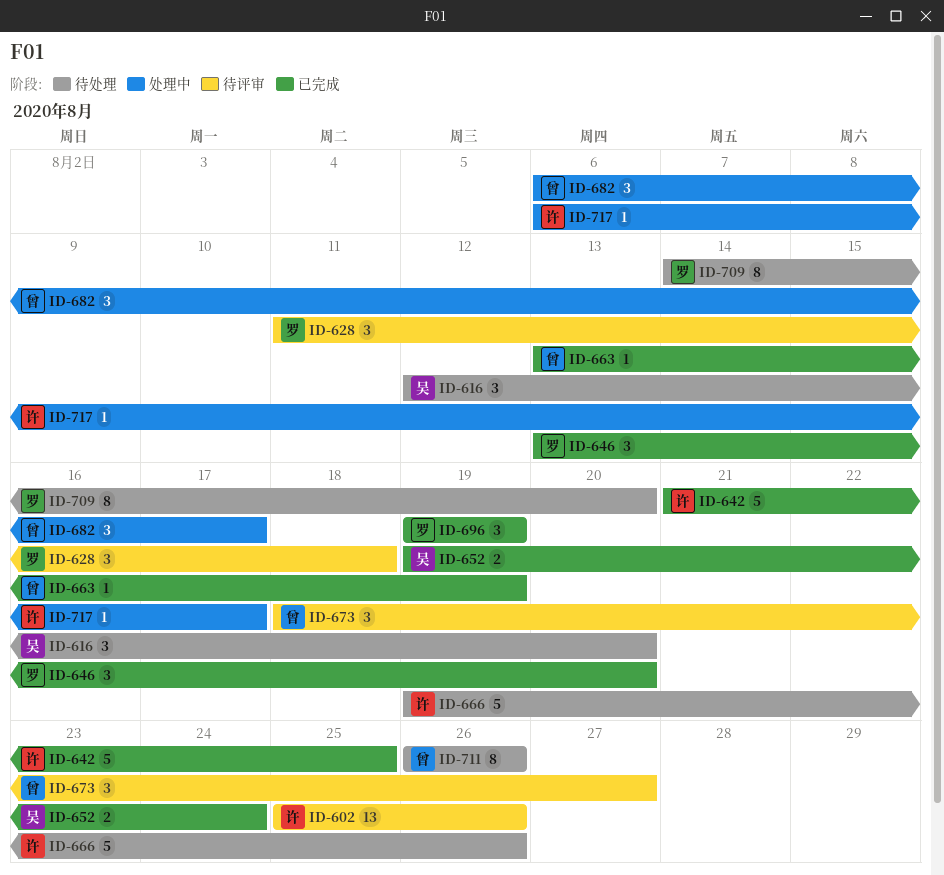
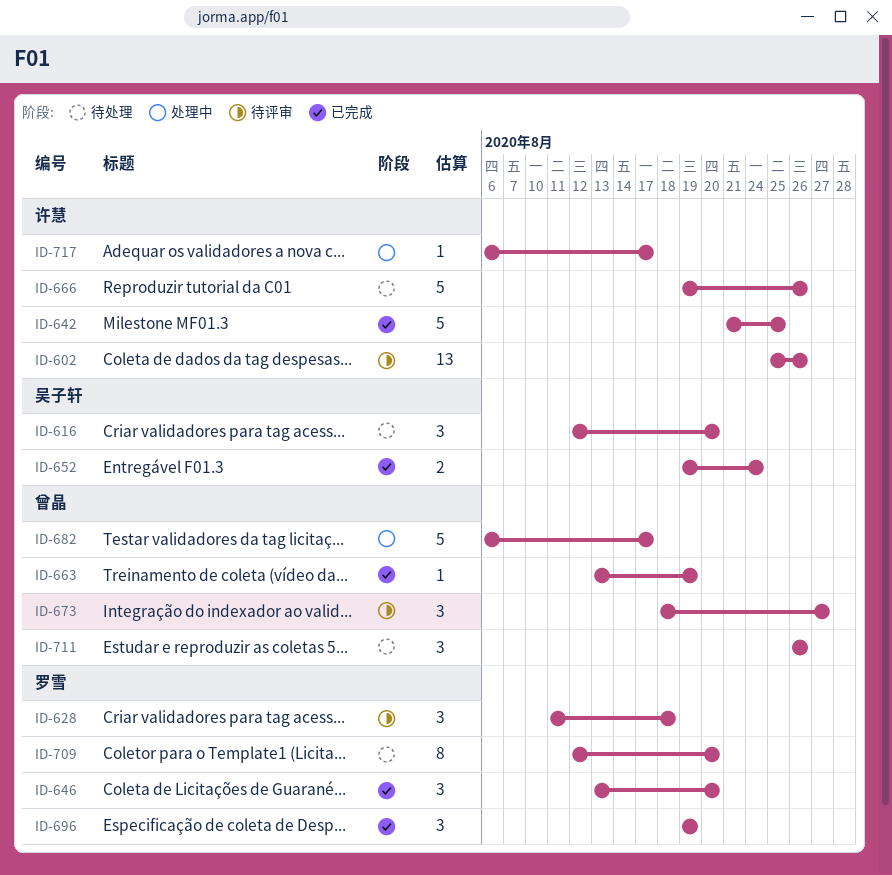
ID-682, estimate: 3 -> 5
ID-709, start: Aug 14 -> Aug 12
ID-711, estimate: 8 -> 3

